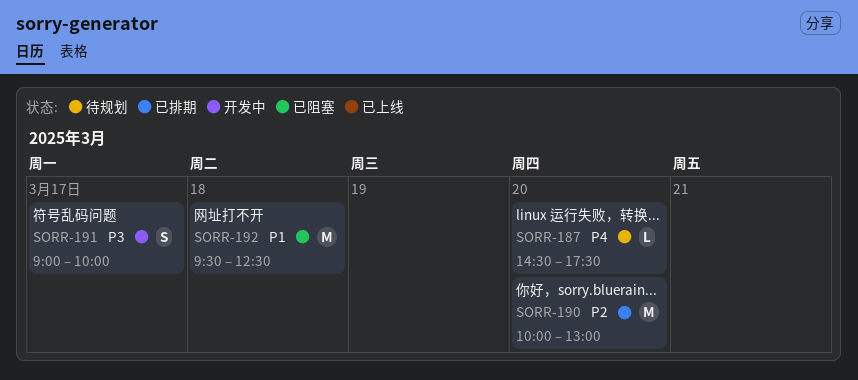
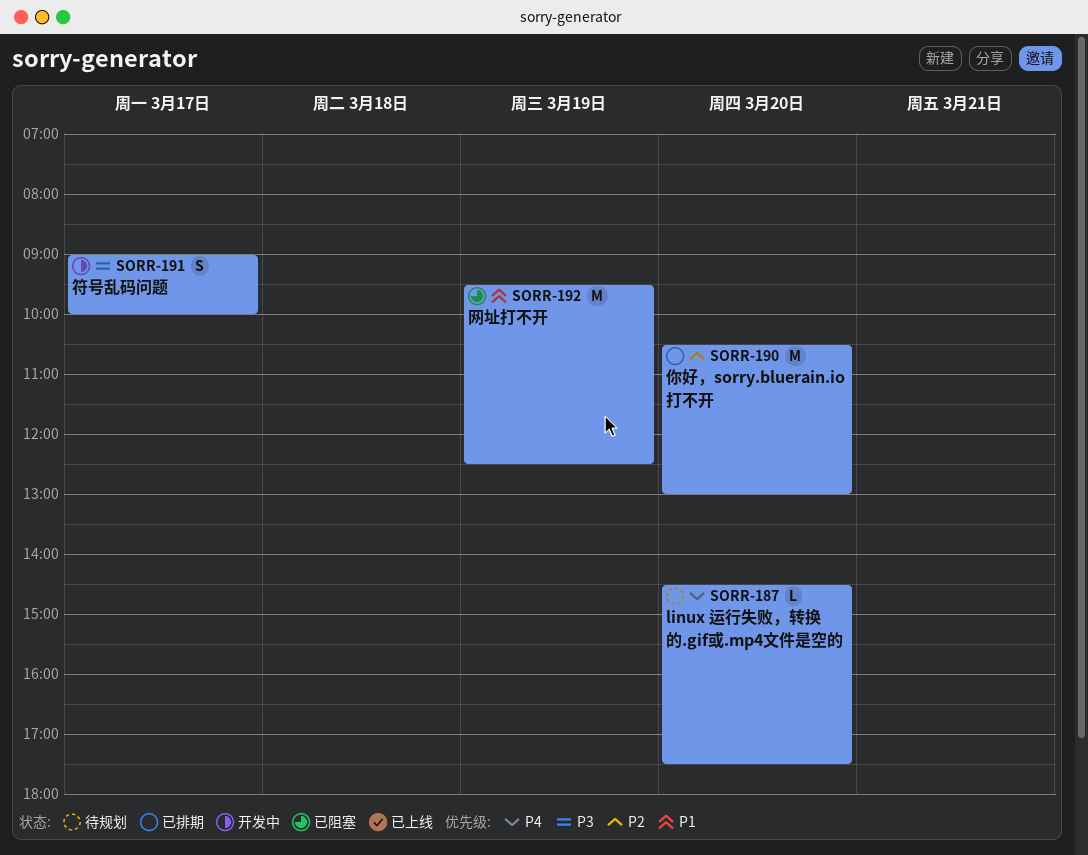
SORR-190, begins: 10:00 -> 10:30
SORR-192, day: Mar 18 -> Mar 19

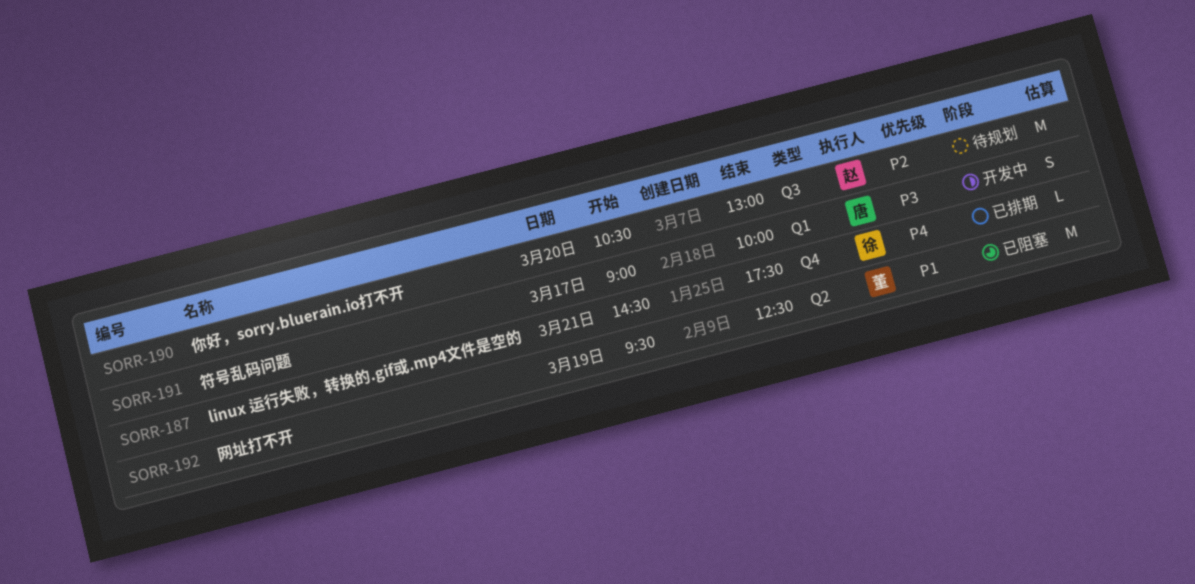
SORR-187, status: 待规划 -> 已排期
SORR-187, day: Mar 20 -> Mar 21
SORR-190, status: 已排期 -> 待规划

